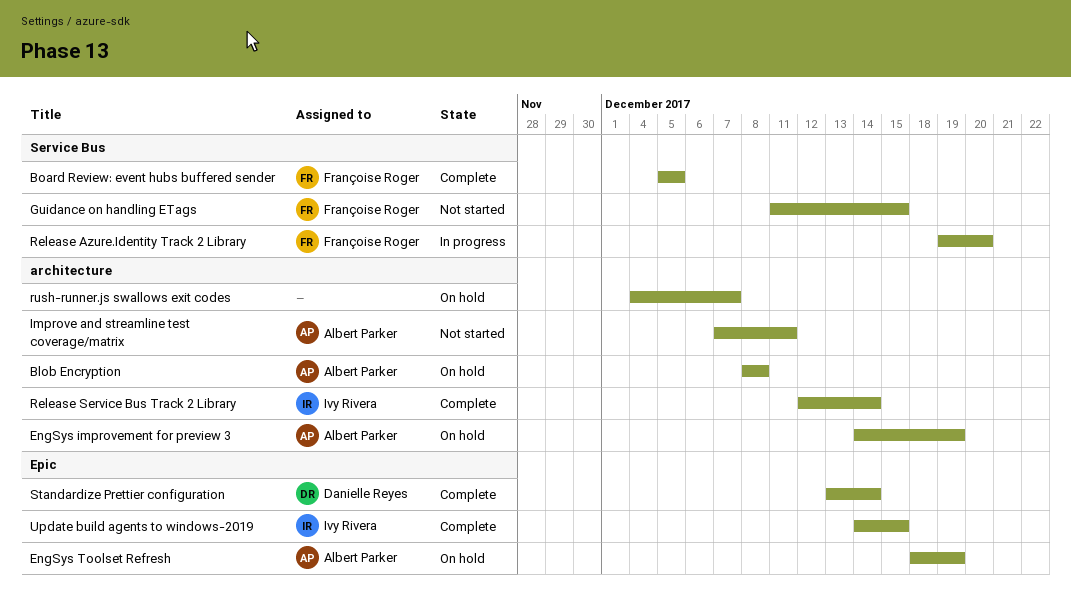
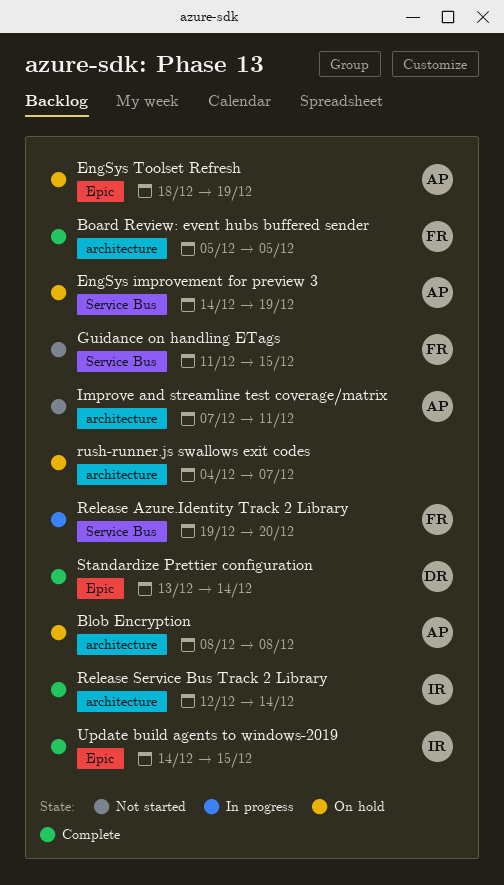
Board Review: event hubs buffered sender, label: Service Bus -> architecture
EngSys improvement for preview 3, label: architecture -> Service Bus

